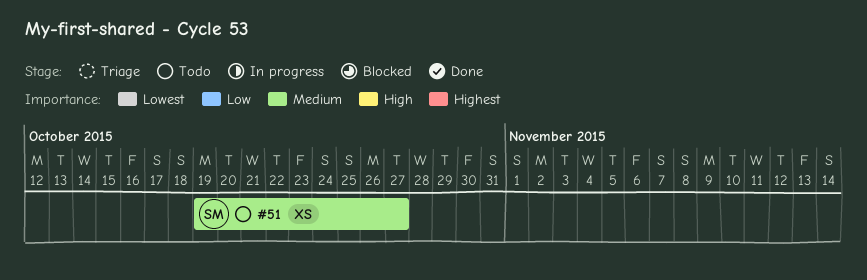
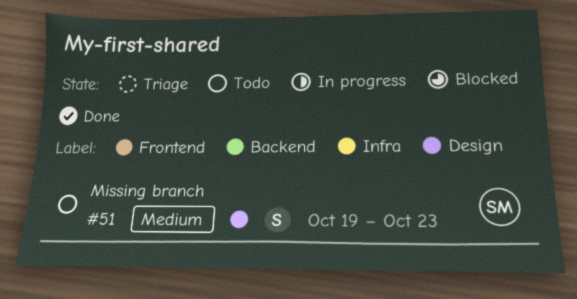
#51, estimate: XS -> S
#51, due: Oct 27 -> Oct 23

